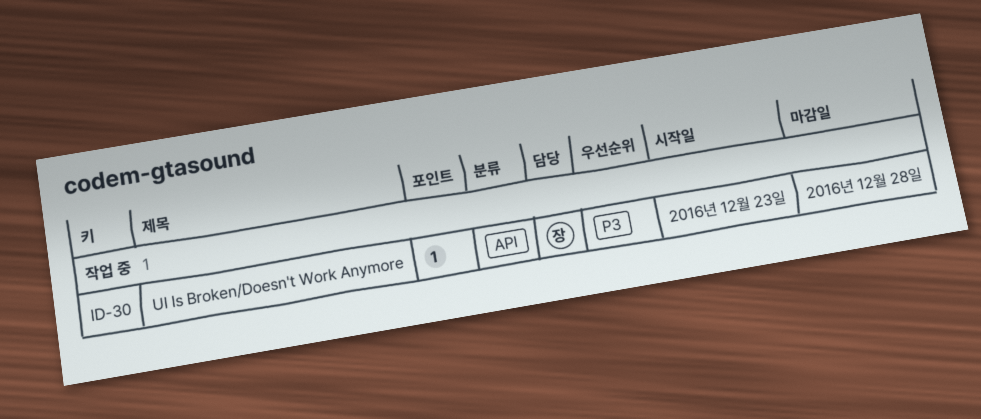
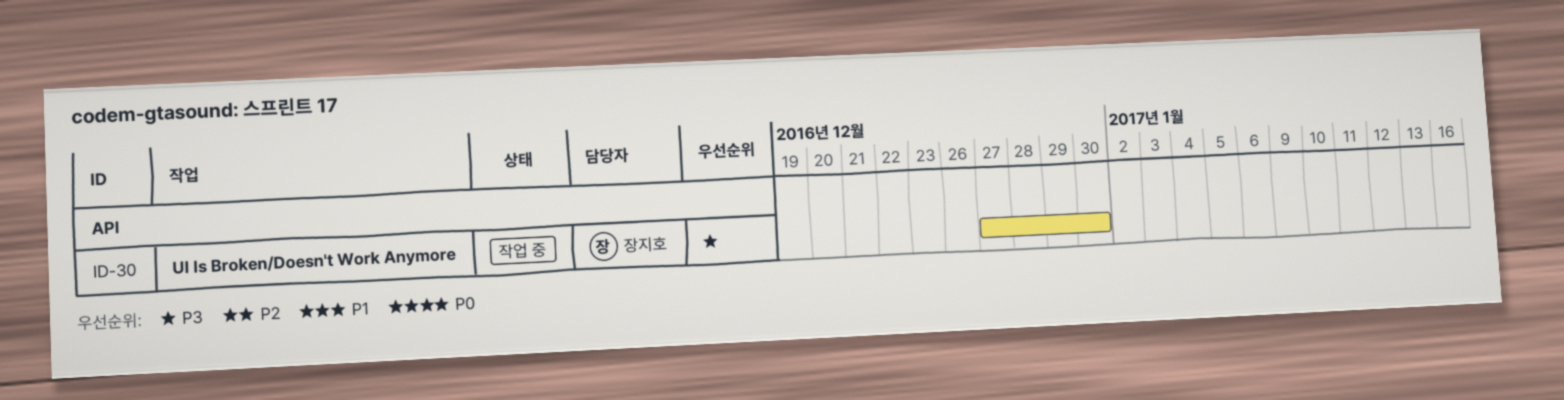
ID-30, start: Dec 23 -> Dec 27
ID-30, due: Dec 28 -> Dec 30

